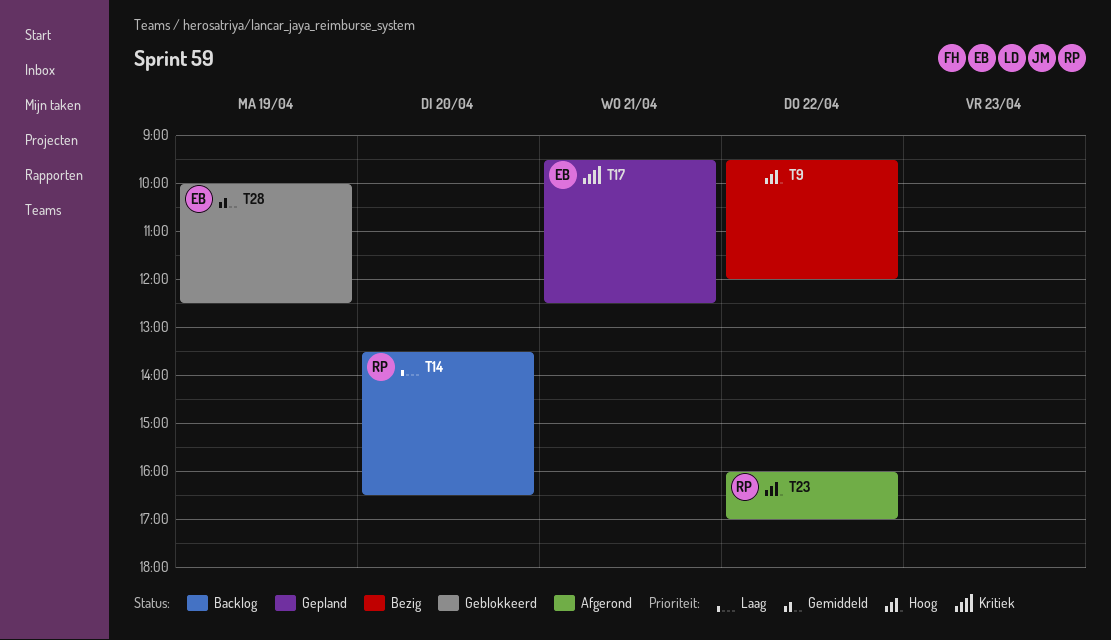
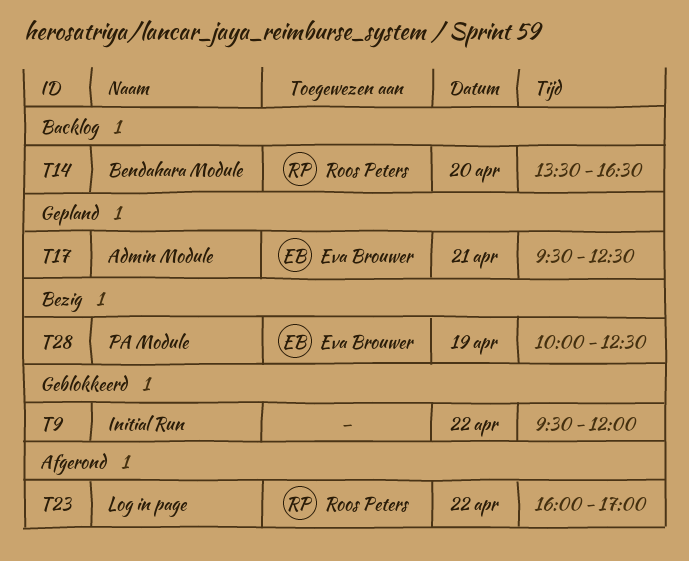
T9, status: Bezig -> Geblokkeerd
T28, status: Geblokkeerd -> Bezig

